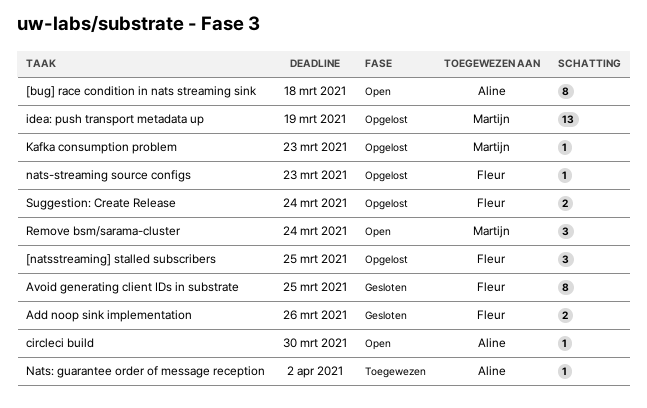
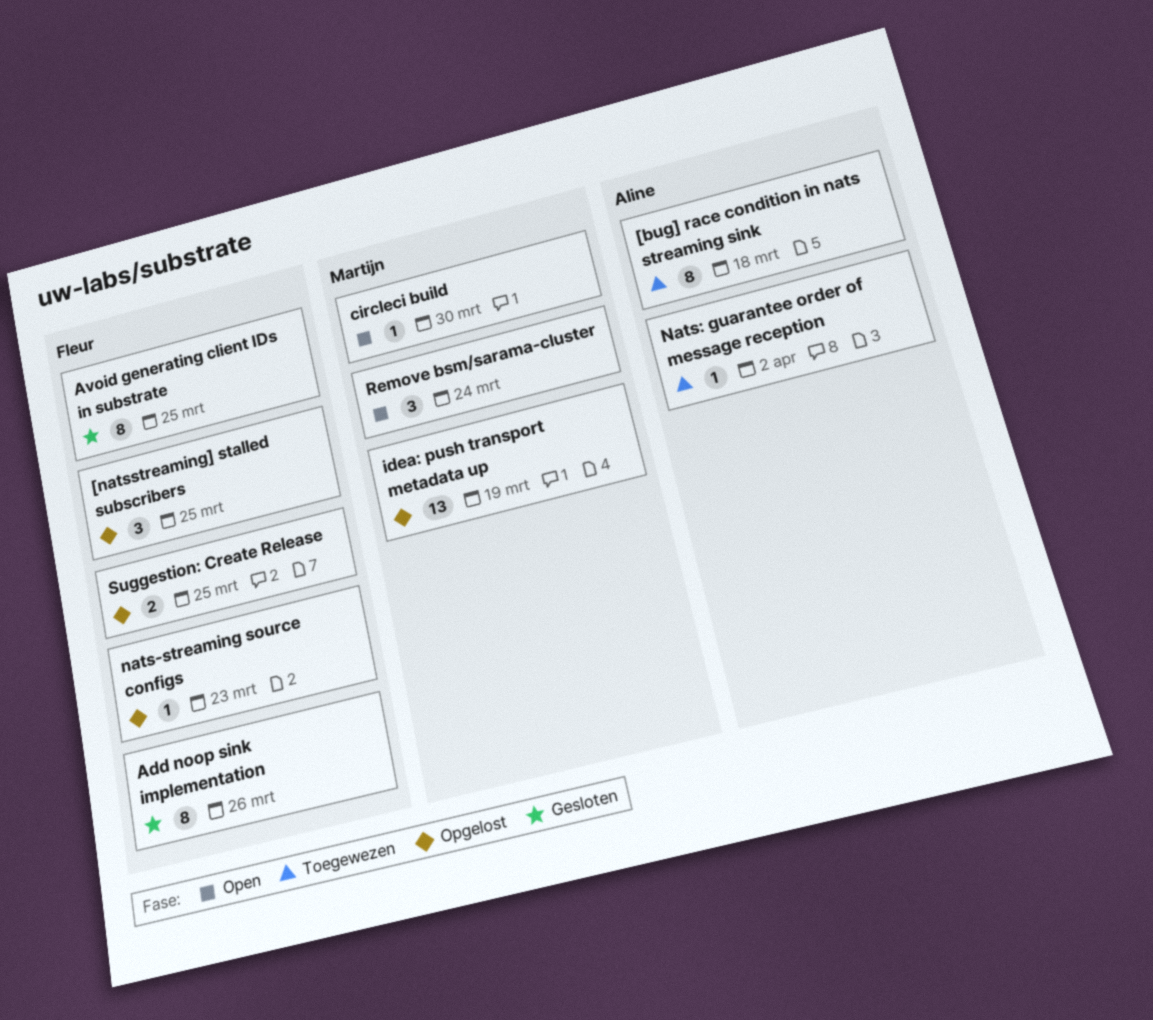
[bug] race condition in nats streaming sink, status: Open -> Toegewezen
Add noop sink implementation, estimate: 2 -> 8
circleci build, owner: Aline -> Martijn
Kafka consumption problem: present -> none
Suggestion: Create Release, due: Mar 24 -> Mar 25

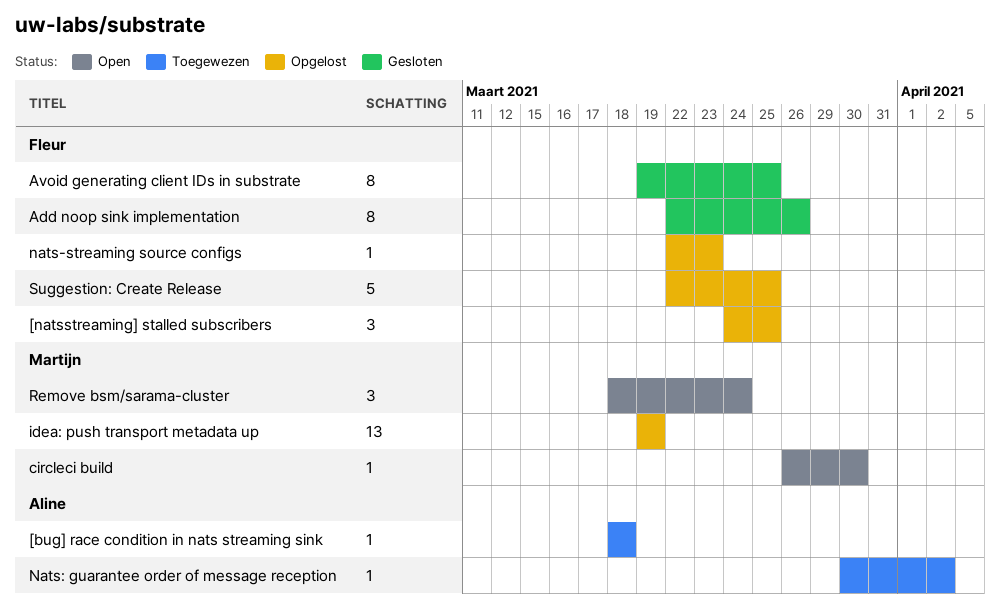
[bug] race condition in nats streaming sink, estimate: 8 -> 1
Suggestion: Create Release, estimate: 2 -> 5

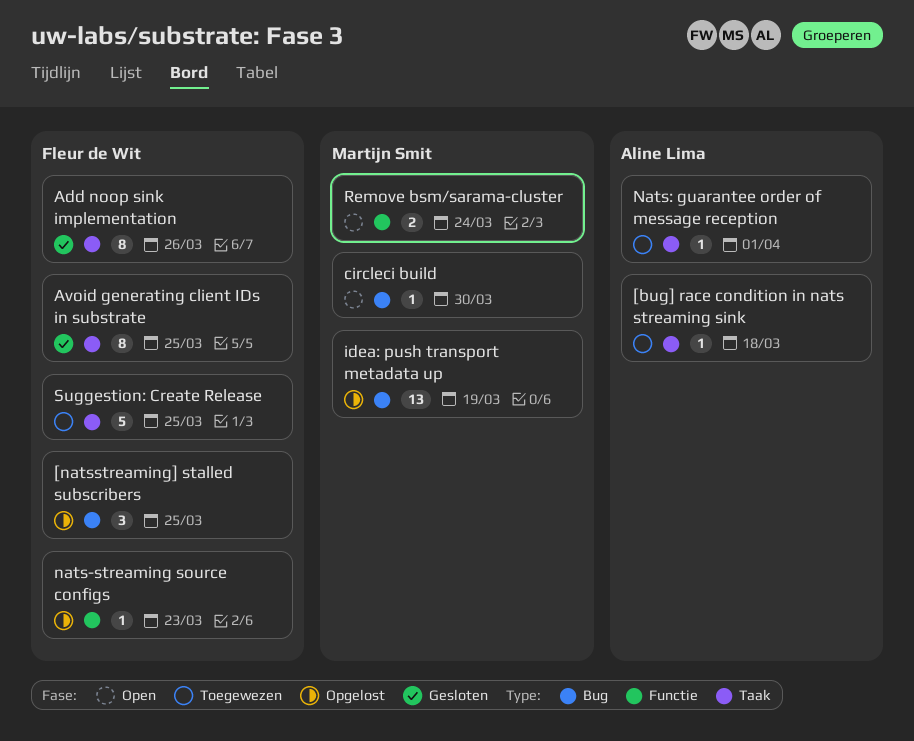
Nats: guarantee order of message reception, due: Apr 2 -> Apr 1
Remove bsm/sarama-cluster, estimate: 3 -> 2
Suggestion: Create Release, status: Opgelost -> Toegewezen

